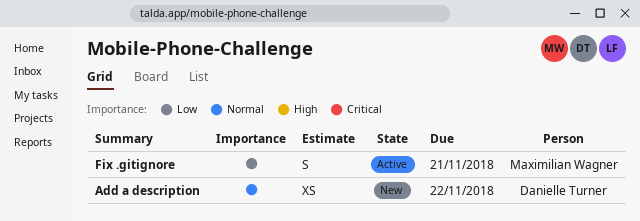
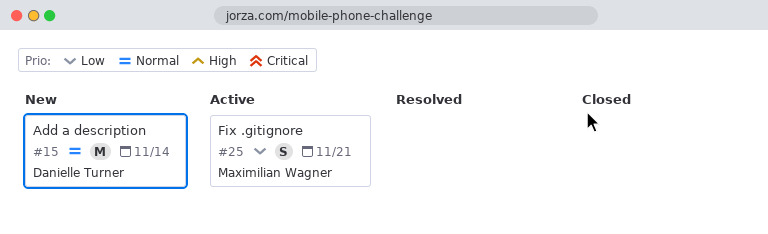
Add a description, estimate: XS -> M
Add a description, due: Nov 22 -> Nov 14

